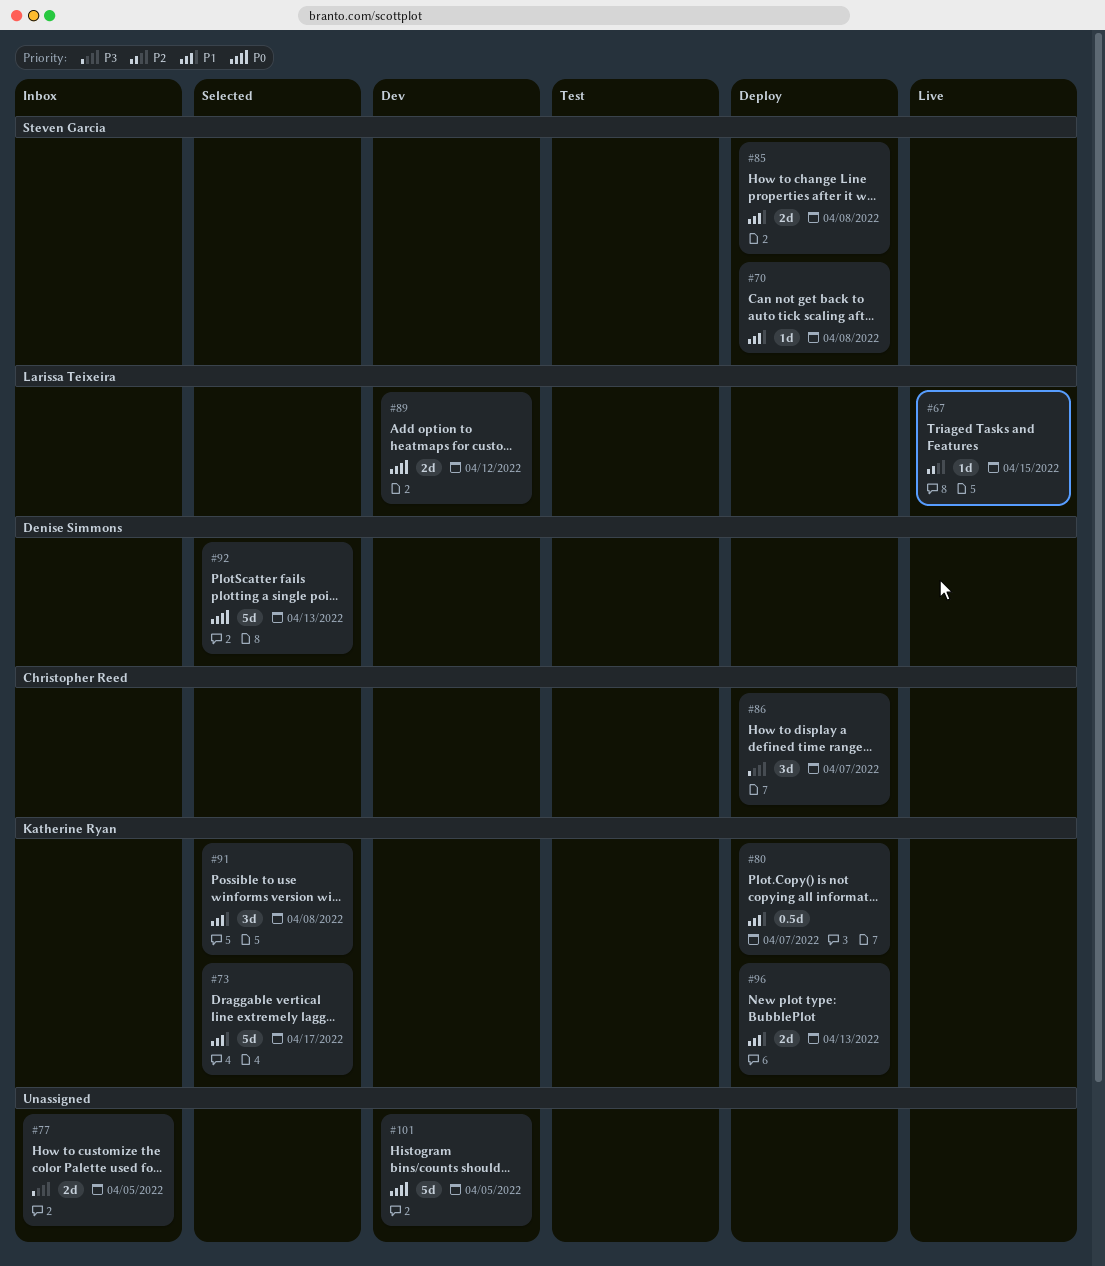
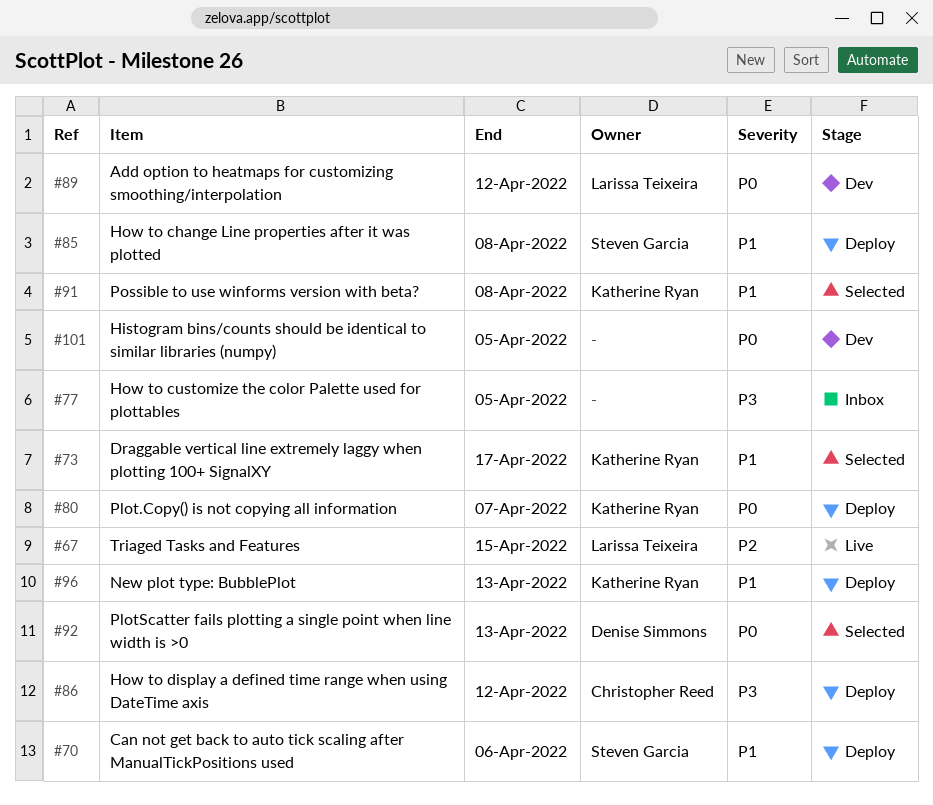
#70, due: Apr 8 -> Apr 6
#80, priority: P1 -> P0
#86, due: Apr 7 -> Apr 12

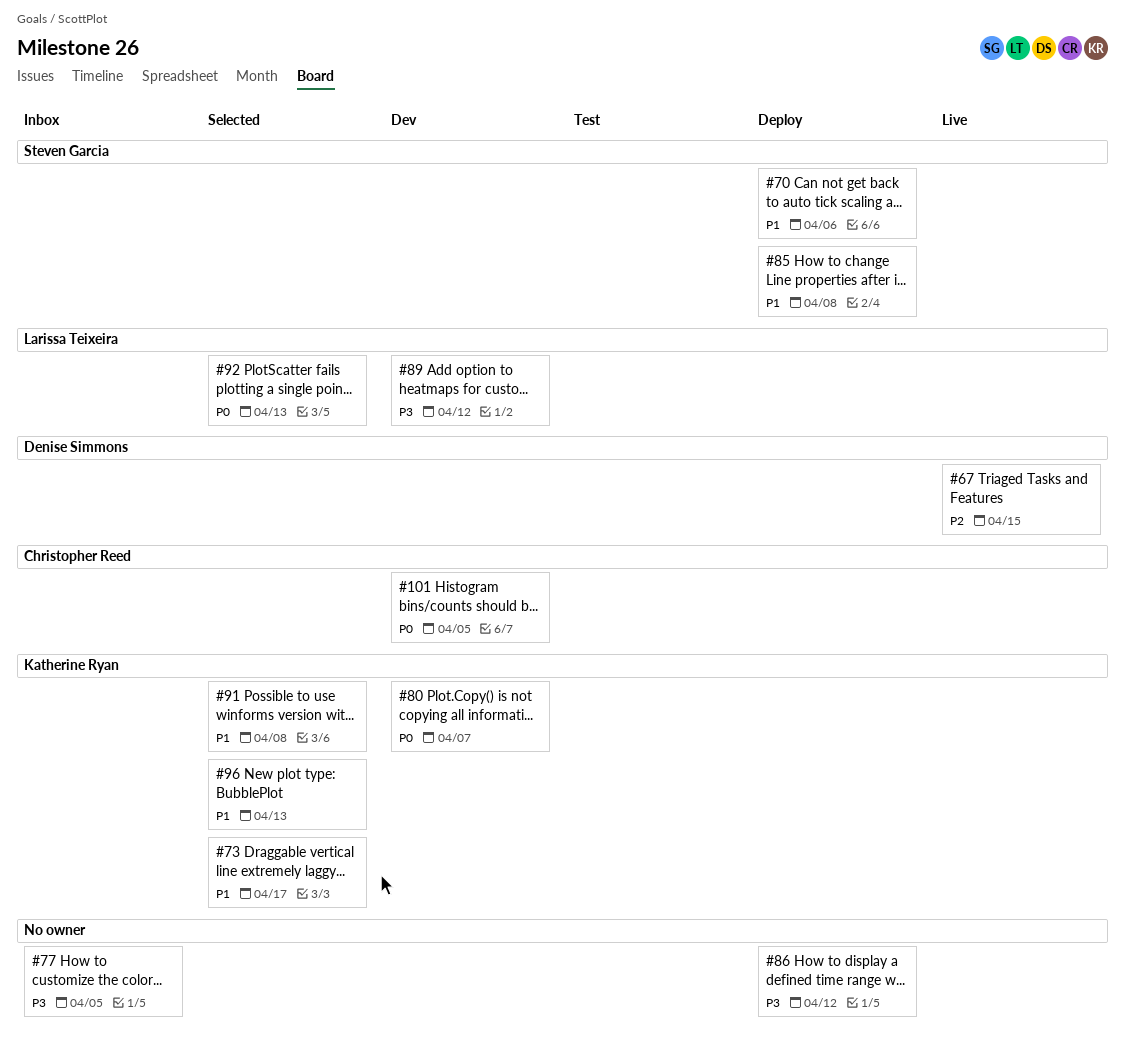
#67, owner: Larissa Teixeira -> Denise Simmons
#80, status: Deploy -> Dev
#86, owner: Christopher Reed -> none
#89, priority: P0 -> P3
#92, owner: Denise Simmons -> Larissa Teixeira
#96, status: Deploy -> Selected
#101, owner: none -> Christopher Reed

